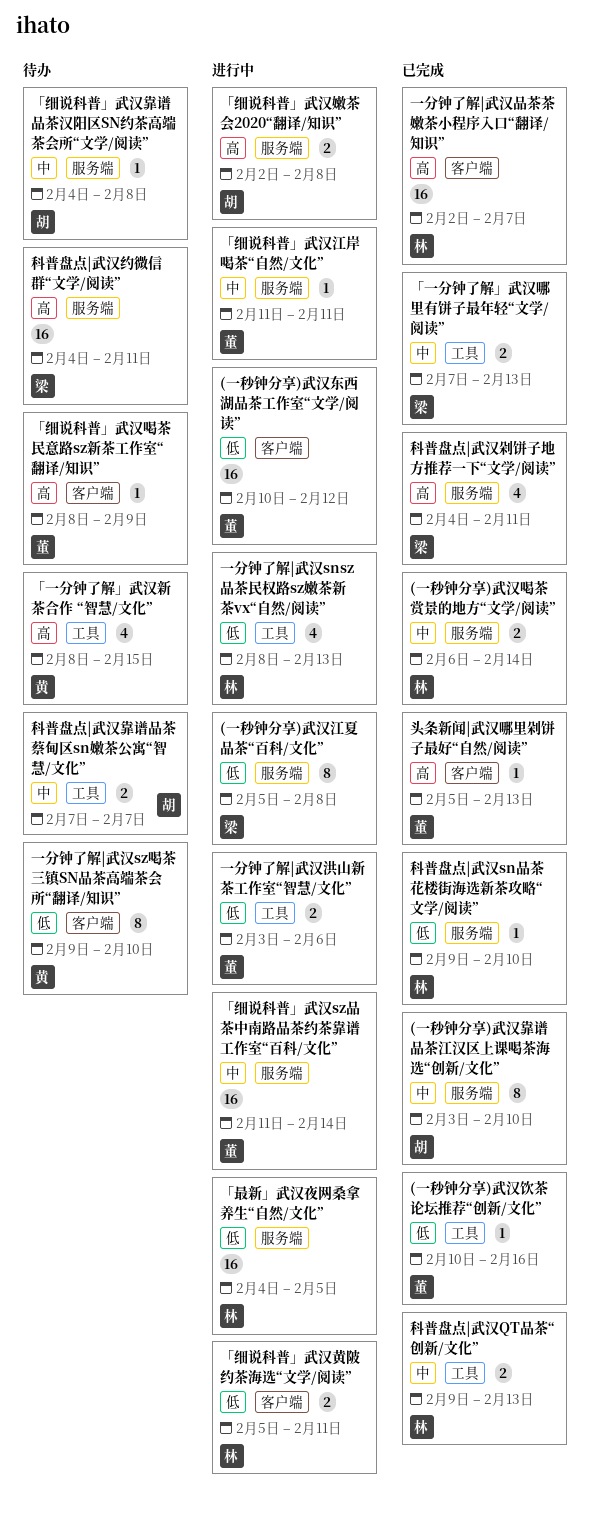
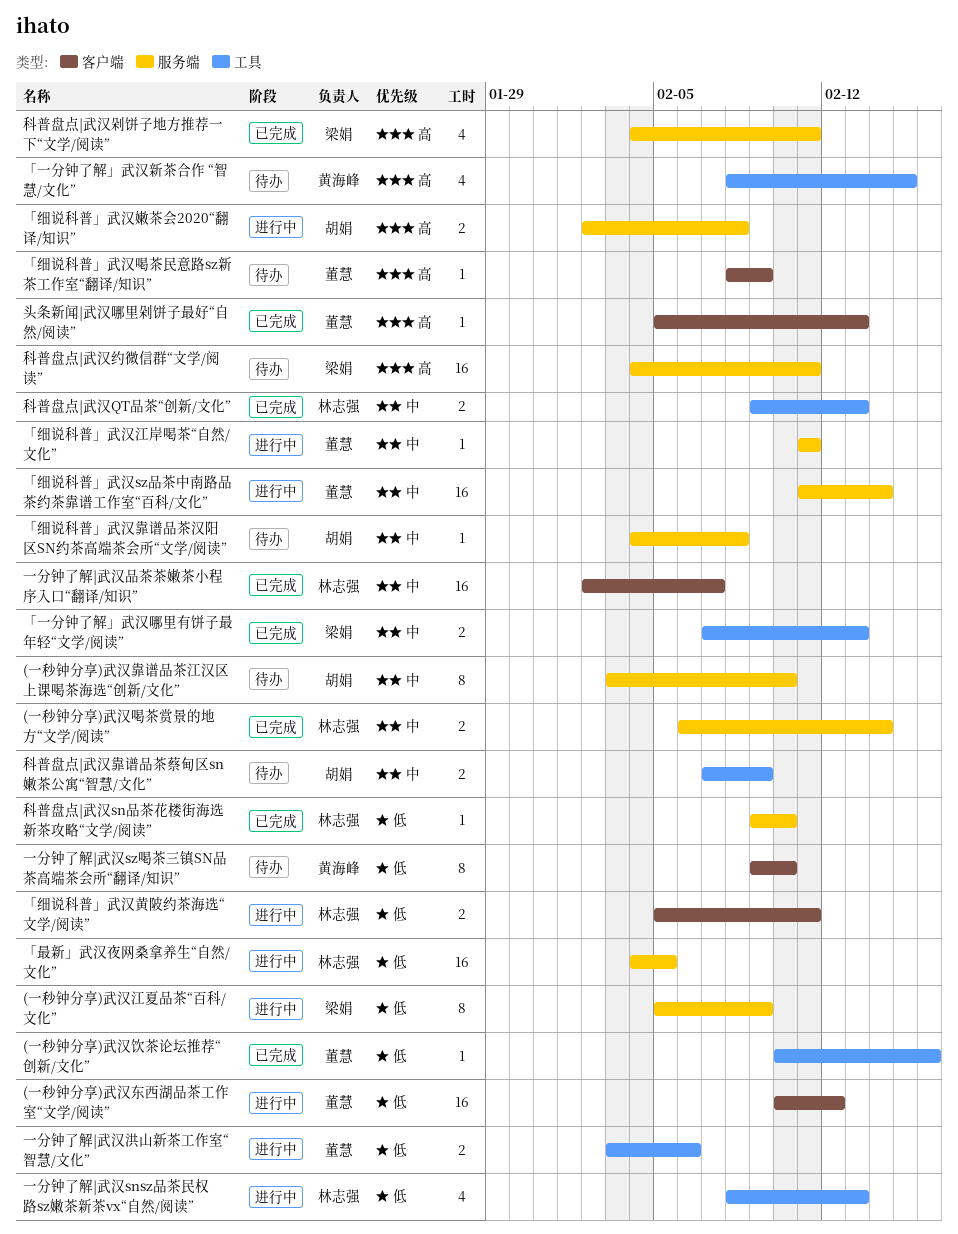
(一秒钟分享)武汉江夏品茶“百科/文化”, due: Feb 8 -> Feb 9
(一秒钟分享)武汉靠谱品茶江汉区上课喝茶海选“创新/文化”, status: 已完成 -> 待办
一分钟了解|武汉品茶茶嫩茶小程序入口“翻译/知识”, priority: 高 -> 中
科普盘点|武汉靠谱品茶蔡甸区sn嫩茶公寓“智慧/文化”, due: Feb 7 -> Feb 9

